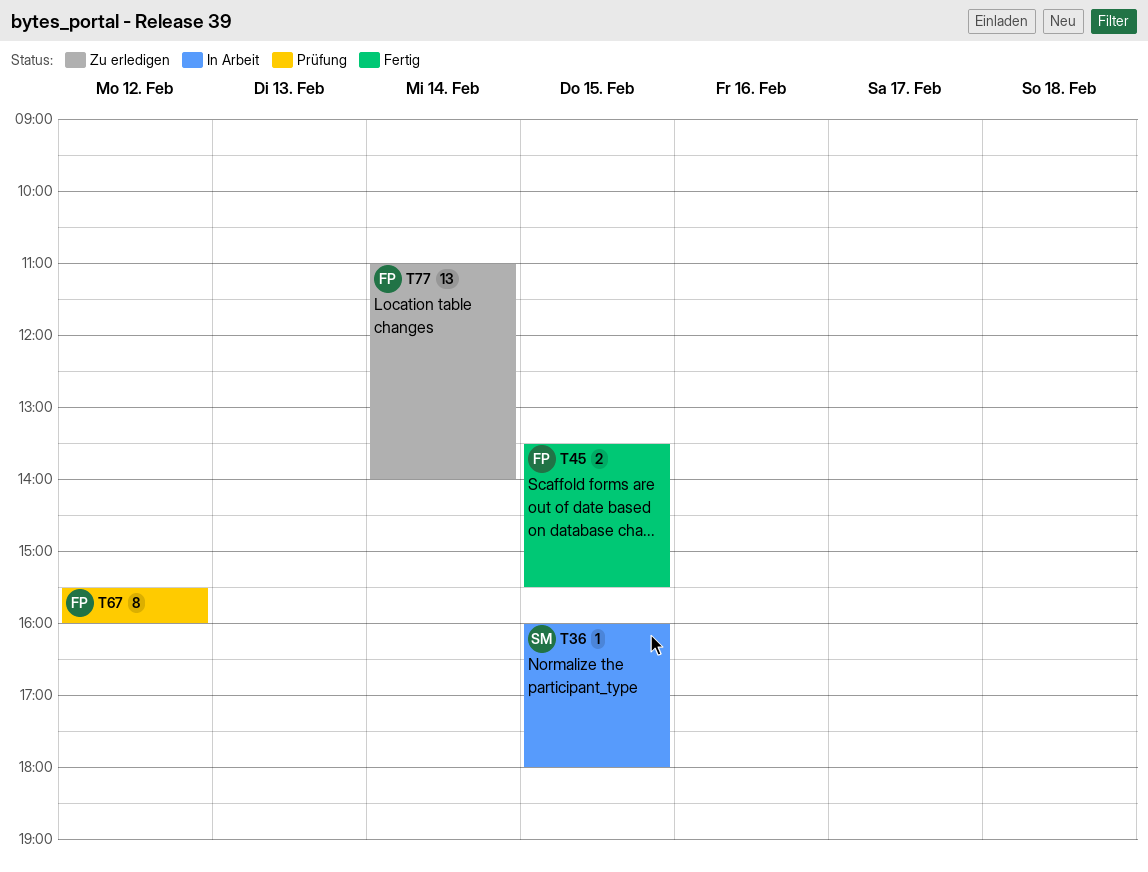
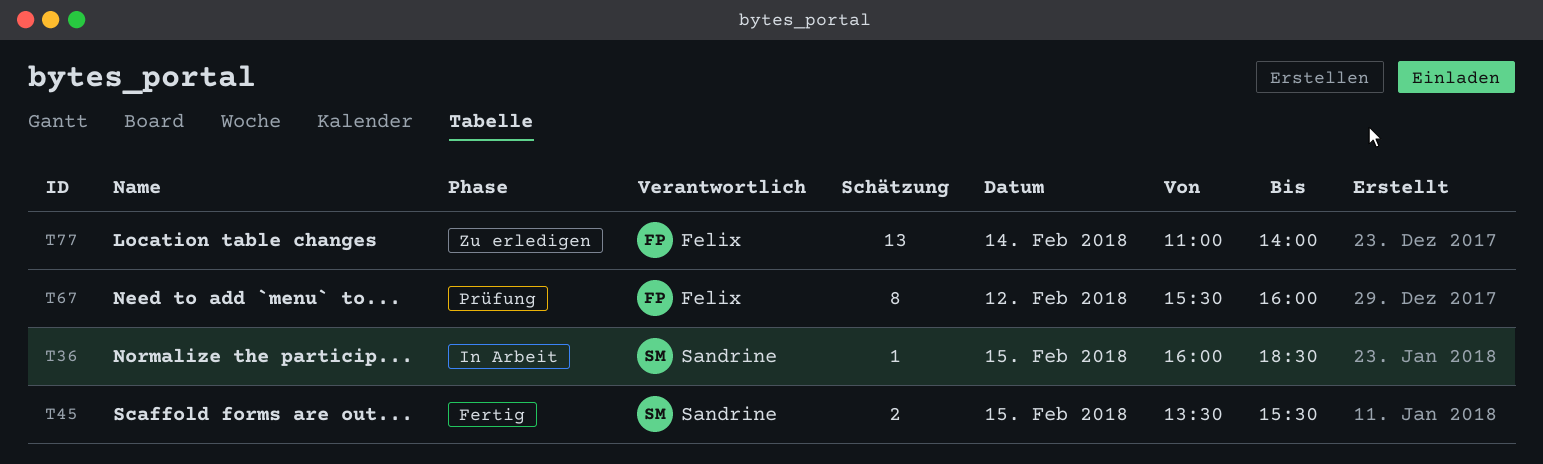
T36, ends: 18:00 -> 18:30
T45, owner: Felix -> Sandrine

